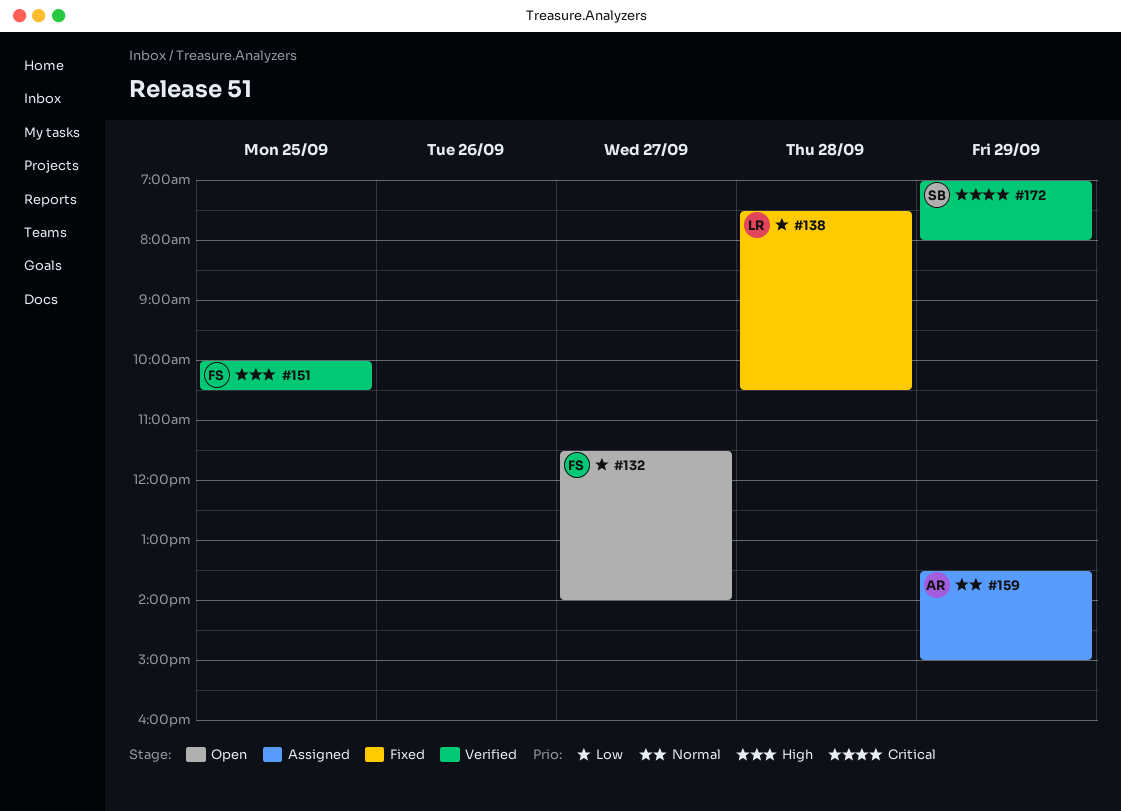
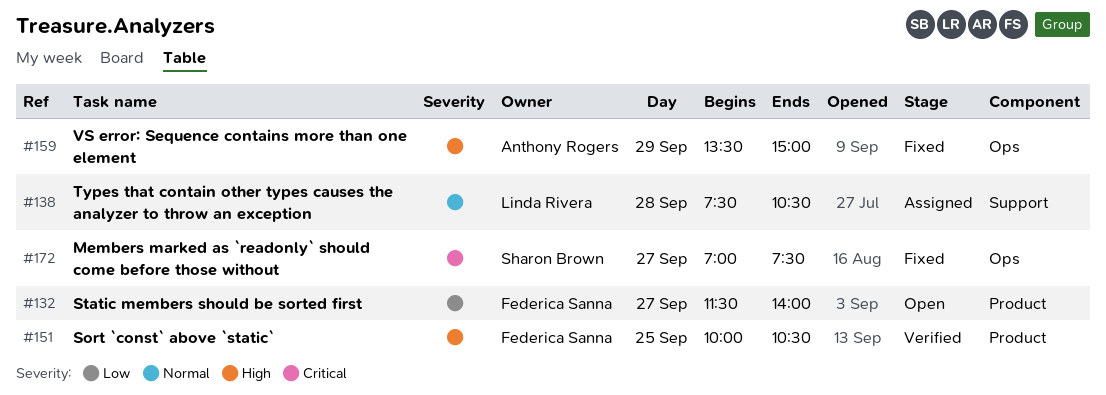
#138, status: Fixed -> Assigned
#138, priority: Low -> Normal
#159, status: Assigned -> Fixed
#159, priority: Normal -> High
#172, status: Verified -> Fixed
#172, day: Sep 29 -> Sep 27
#172, ends: 08:00 -> 07:30

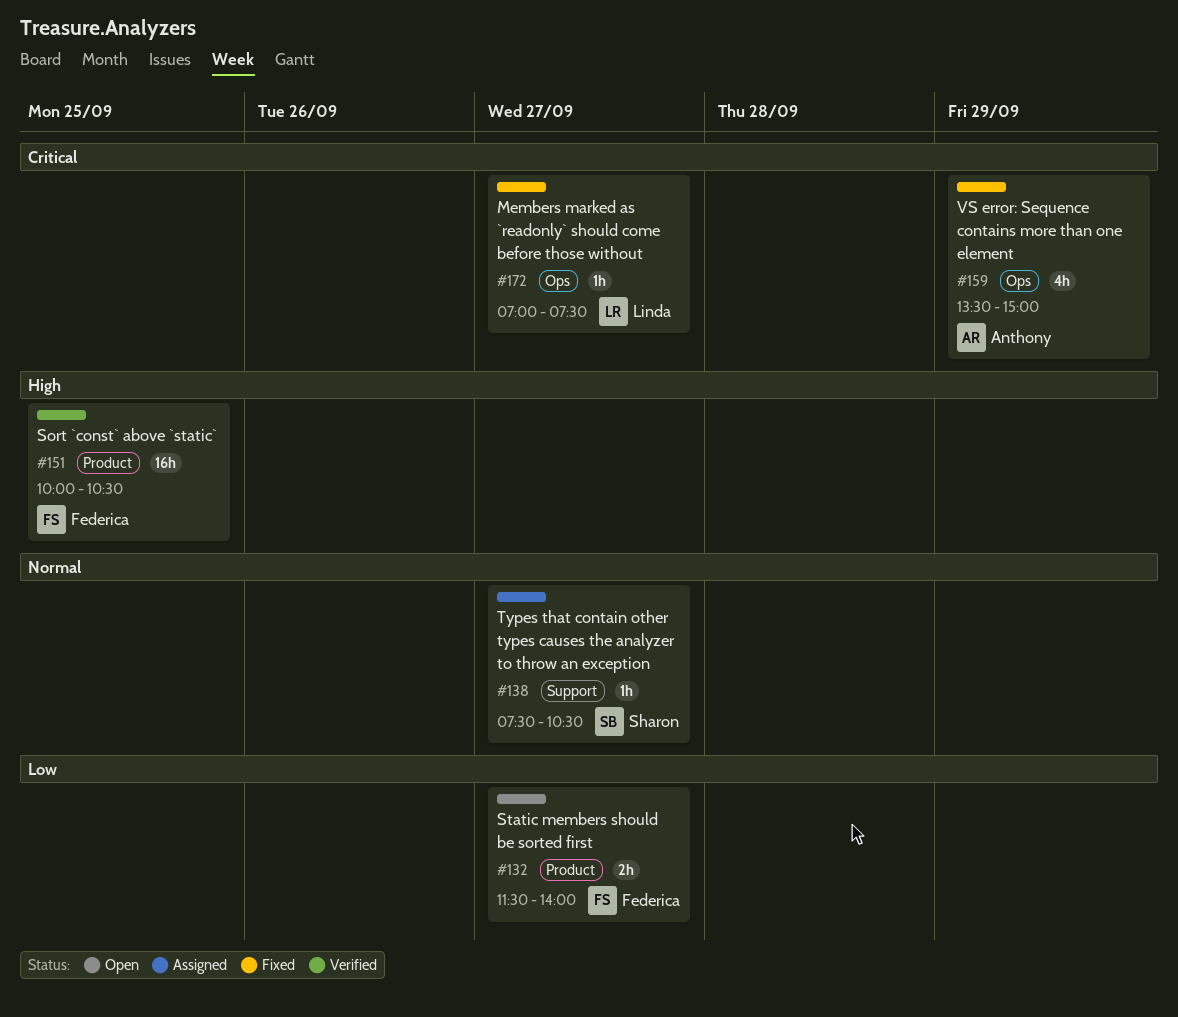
#138, owner: Linda Rivera -> Sharon Brown
#138, day: Sep 28 -> Sep 27
#159, priority: High -> Critical
#172, owner: Sharon Brown -> Linda Rivera

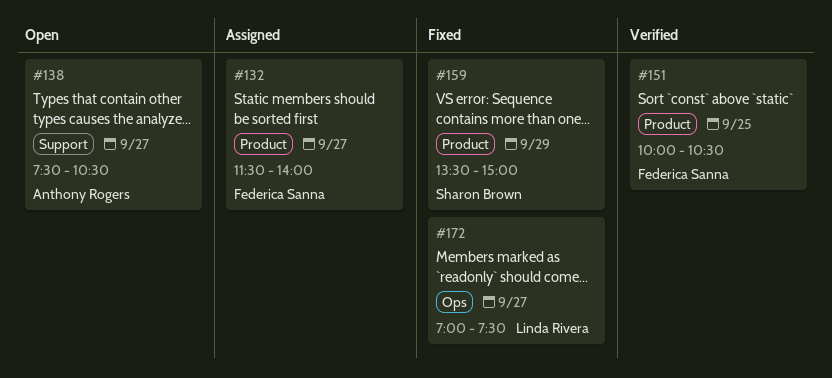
#132, status: Open -> Assigned
#138, status: Assigned -> Open
#138, owner: Sharon Brown -> Anthony Rogers
#159, owner: Anthony Rogers -> Sharon Brown
#159, label: Ops -> Product

